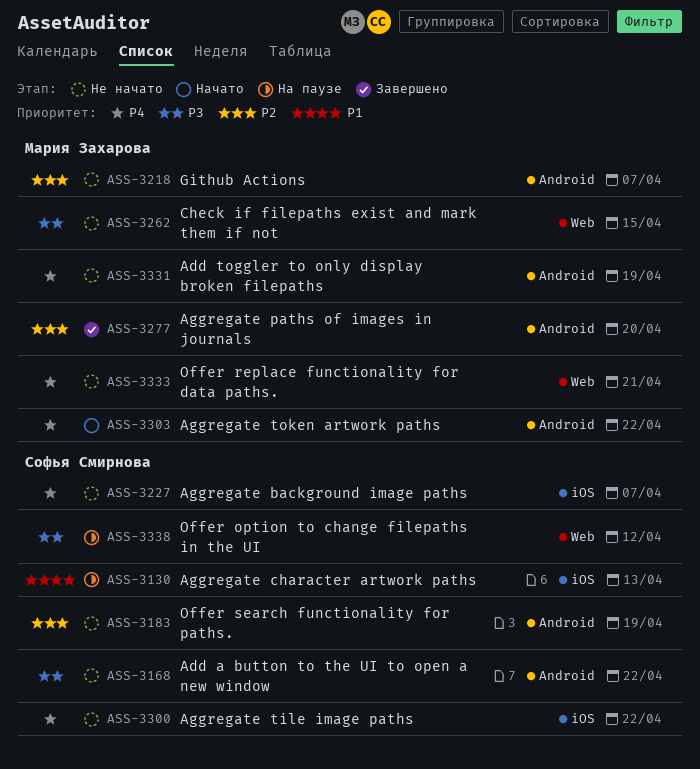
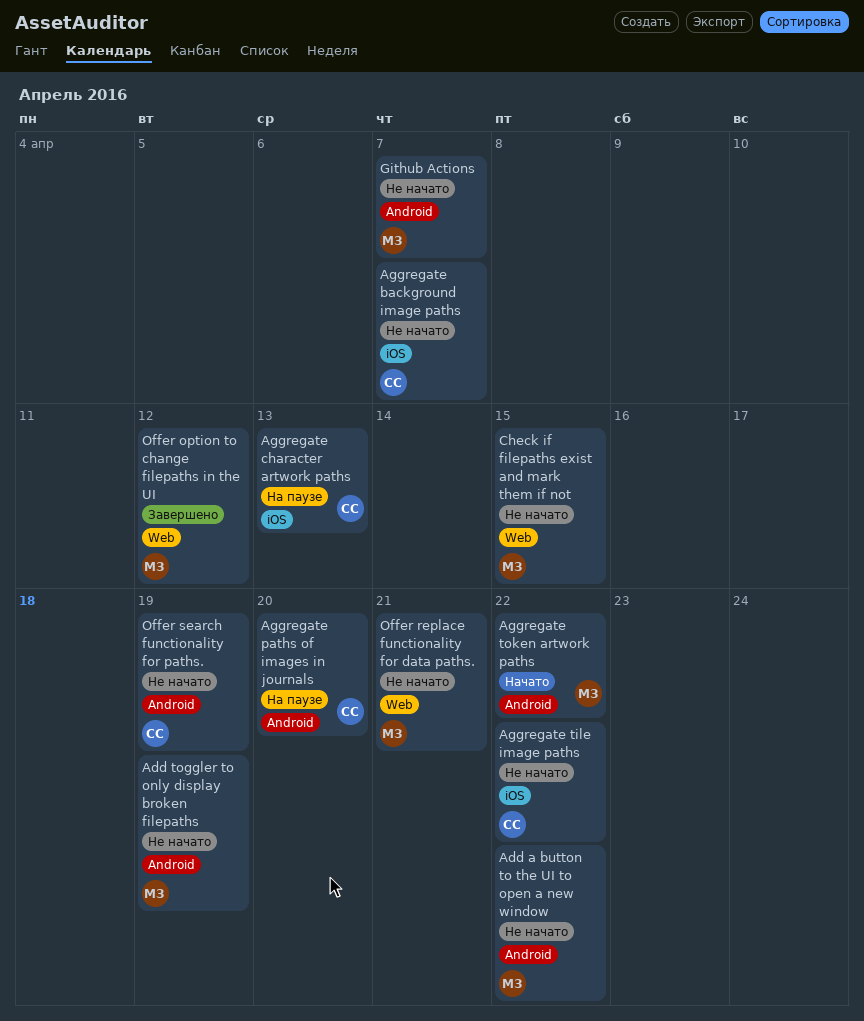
Add a button to the UI to open a new window, owner: Софья Смирнова -> Мария Захарова
Aggregate paths of images in journals, status: Завершено -> На паузе
Aggregate paths of images in journals, owner: Мария Захарова -> Софья Смирнова
Offer option to change filepaths in the UI, status: На паузе -> Завершено
Offer option to change filepaths in the UI, owner: Софья Смирнова -> Мария Захарова

